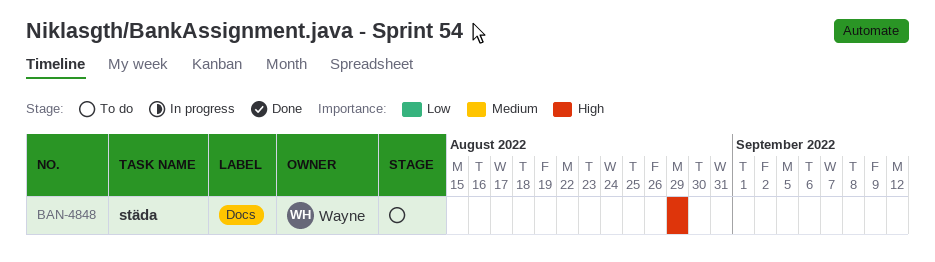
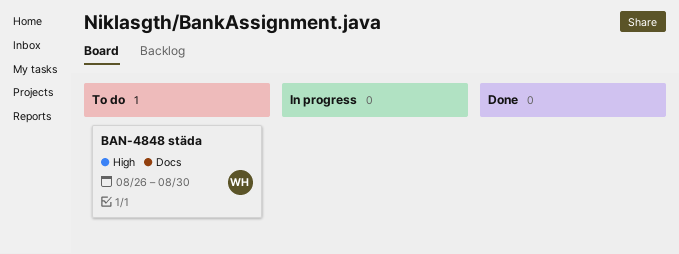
BAN-4848, start: Aug 29 -> Aug 26
BAN-4848, due: Aug 29 -> Aug 30

